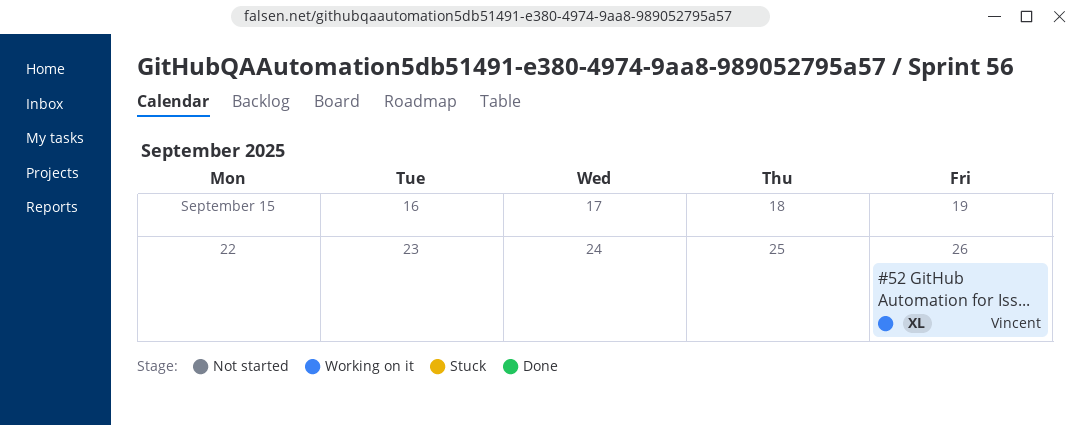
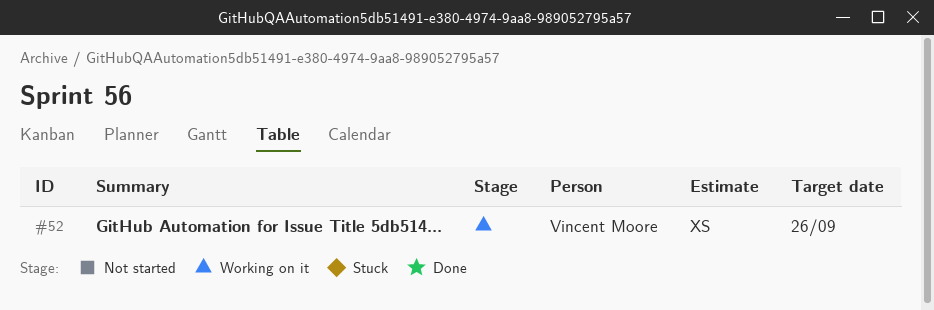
#52, estimate: XL -> XS

